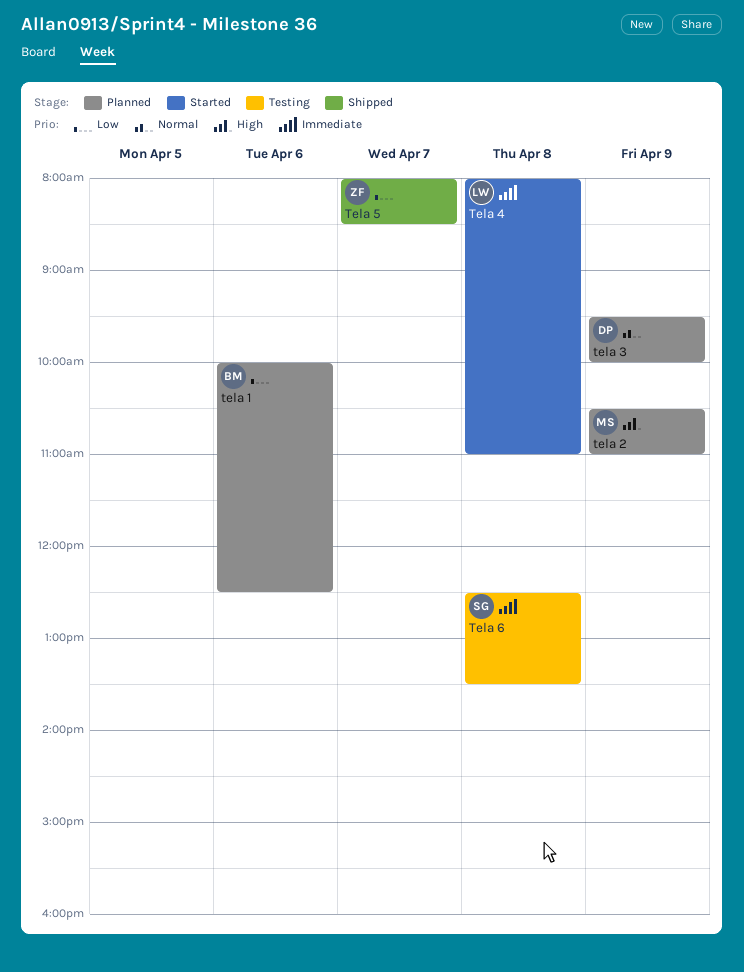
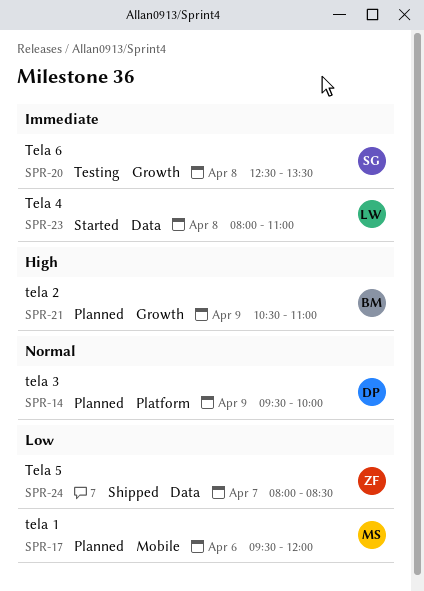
tela 1, owner: BM -> MS
tela 1, begins: 10:00 -> 09:30
tela 1, ends: 12:30 -> 12:00
tela 2, owner: MS -> BM

